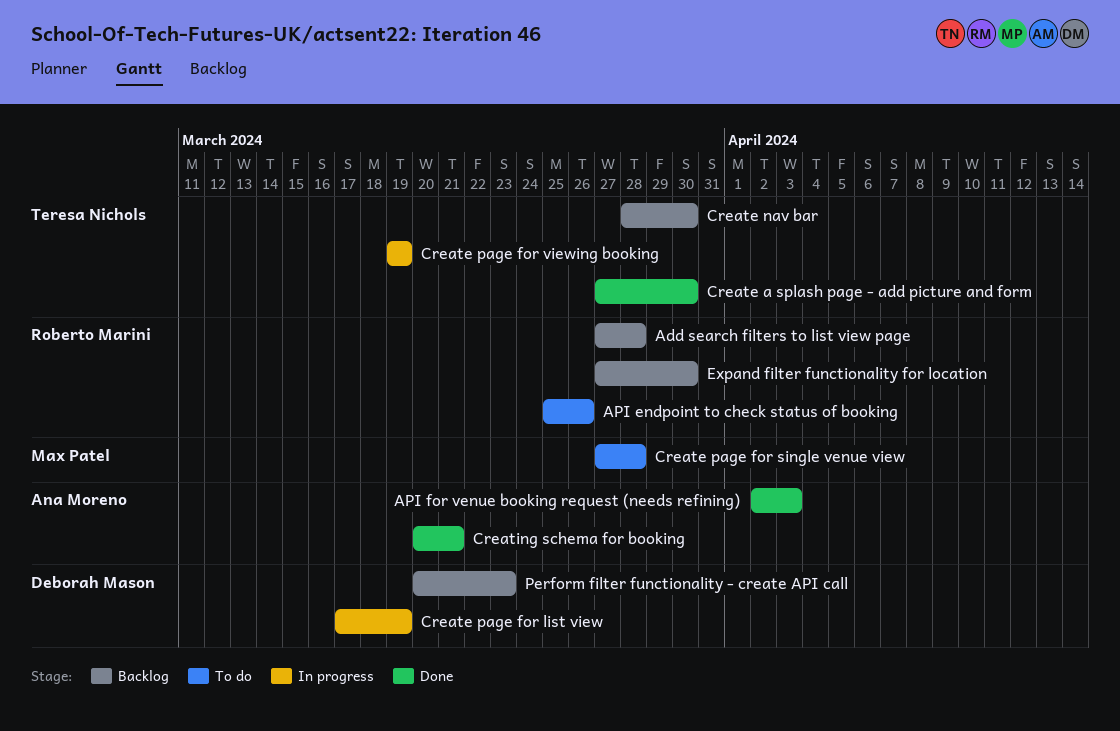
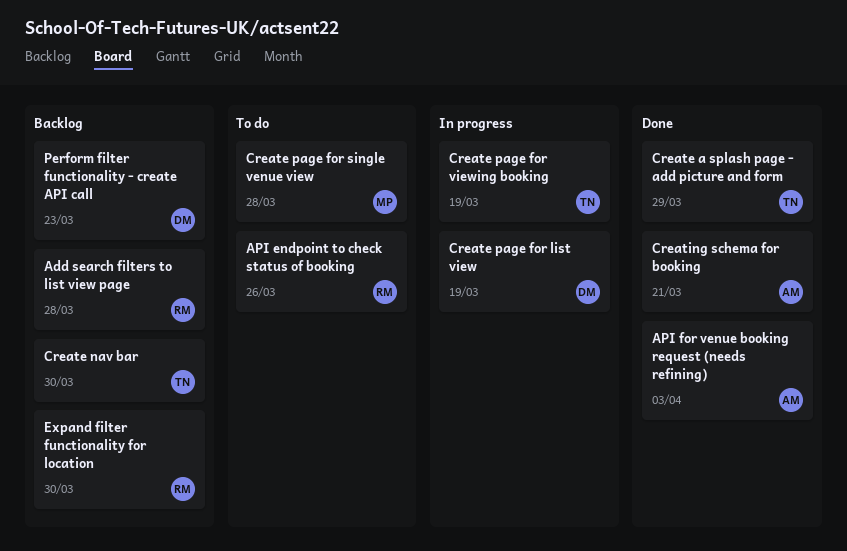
Create a splash page - add picture and form, due: Mar 30 -> Mar 29

